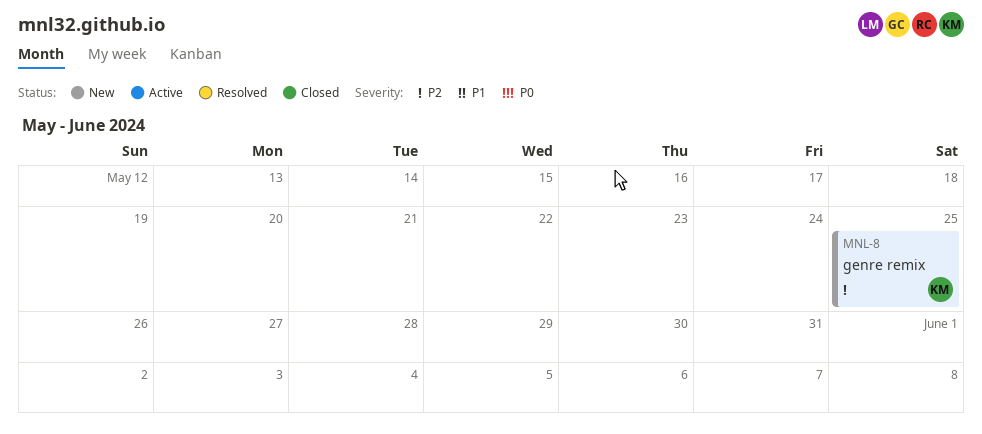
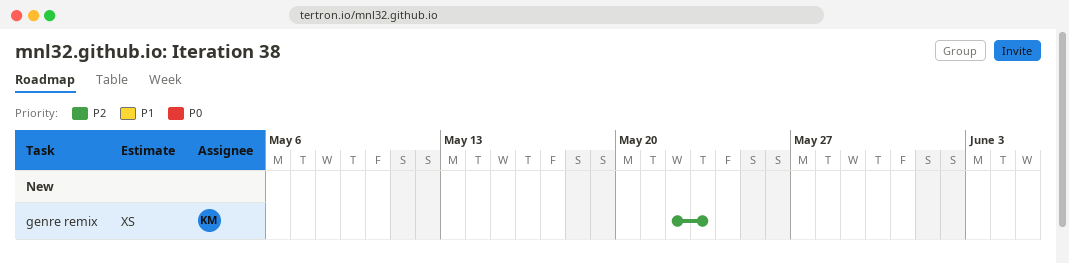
genre remix, due: May 25 -> May 23

